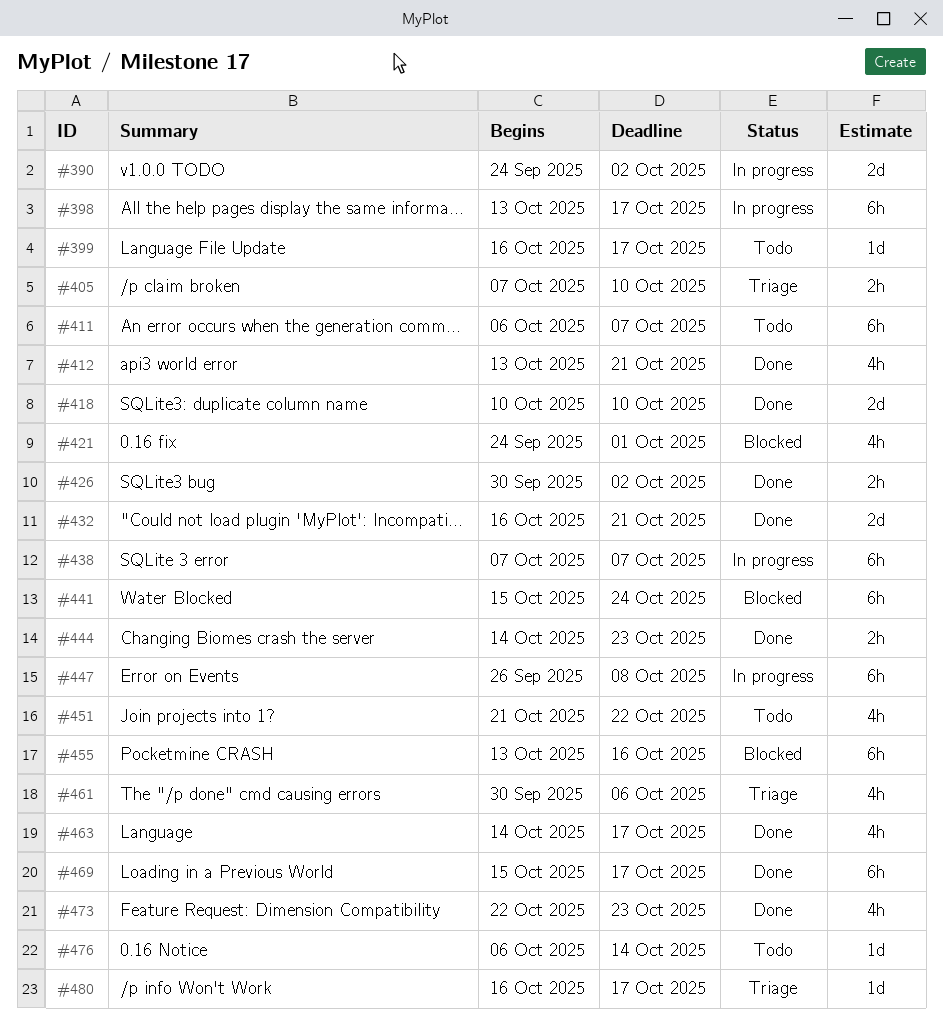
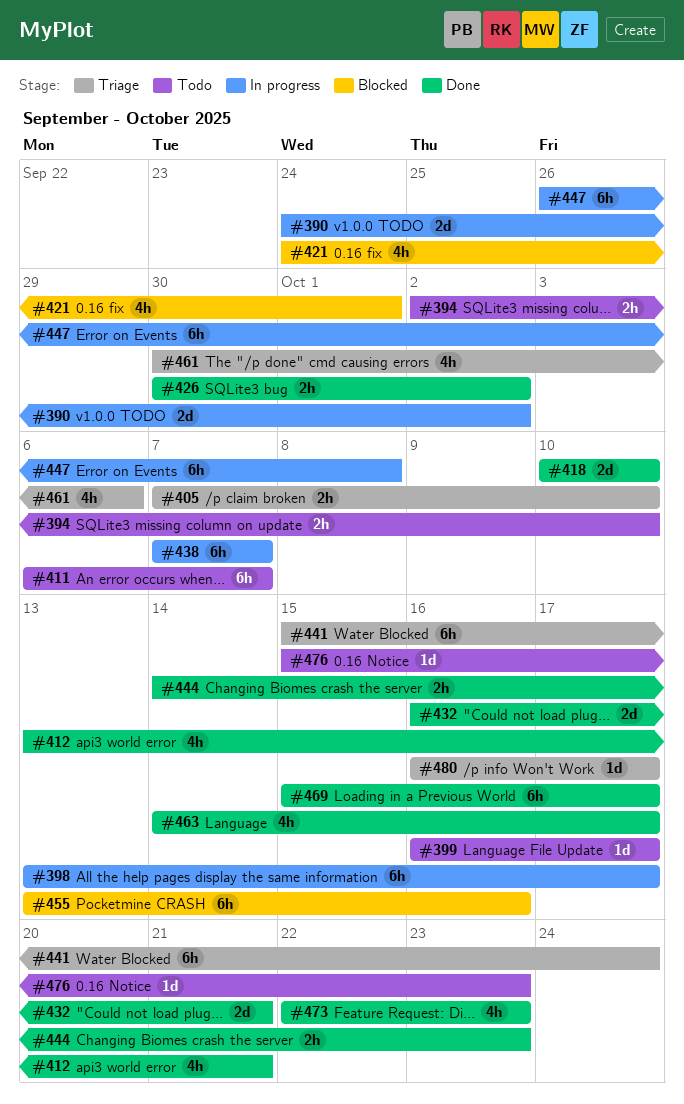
#394: none -> present
#441, status: Blocked -> Triage
#451: present -> none
#476, start: Oct 6 -> Oct 15
#476, due: Oct 14 -> Oct 23

